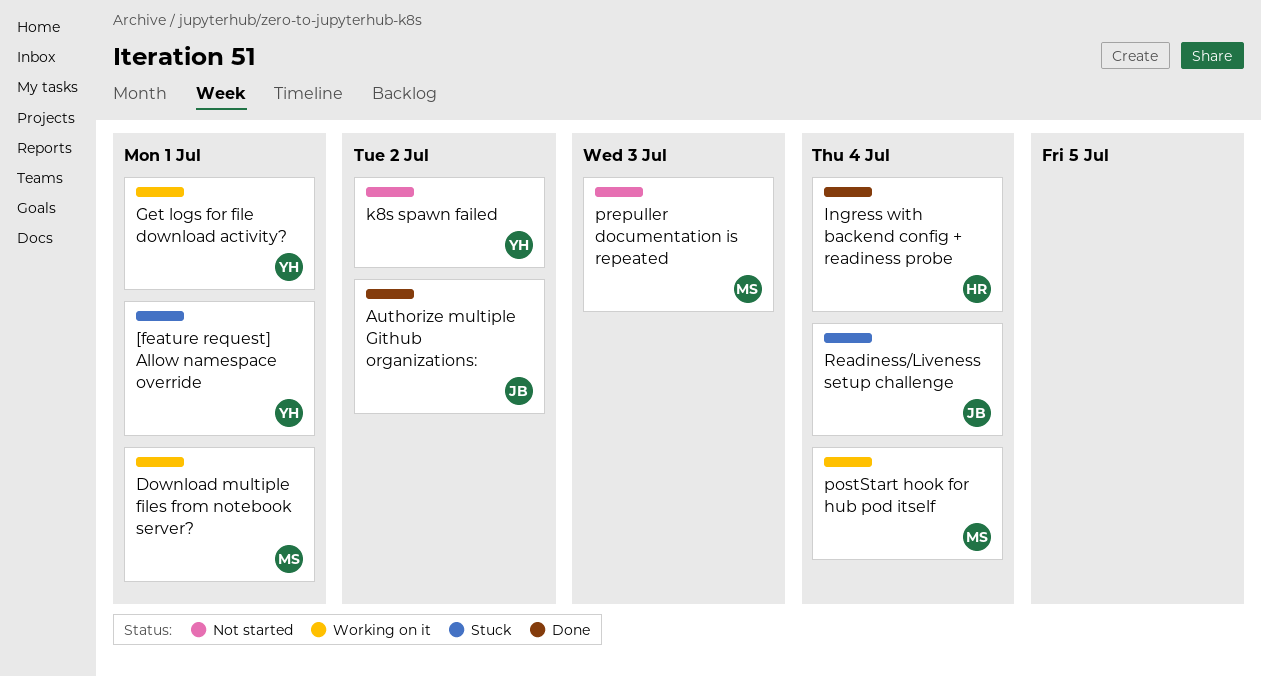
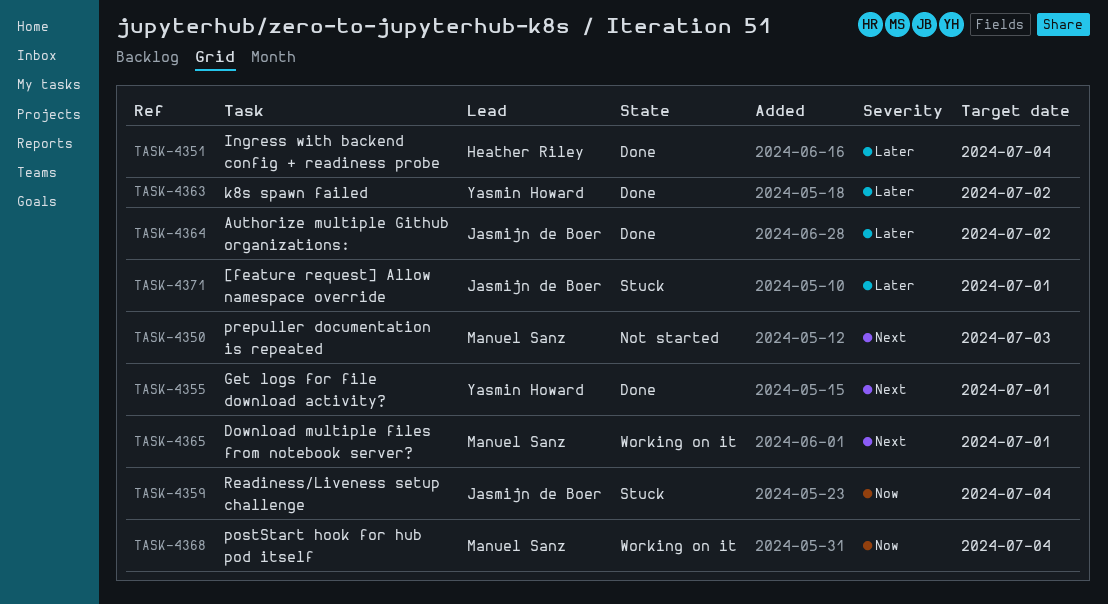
[feature request] Allow namespace override, owner: Yasmin Howard -> Jasmijn de Boer
Get logs for file download activity?, status: Working on it -> Done
k8s spawn failed, status: Not started -> Done

